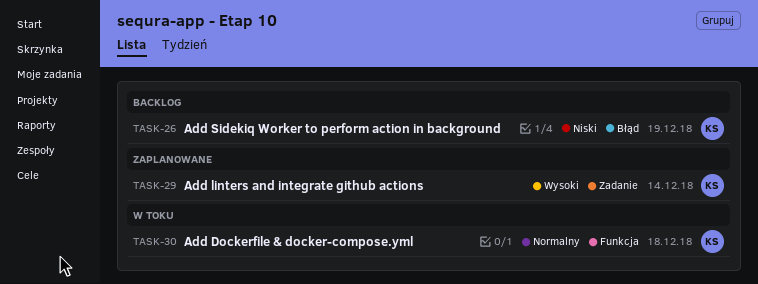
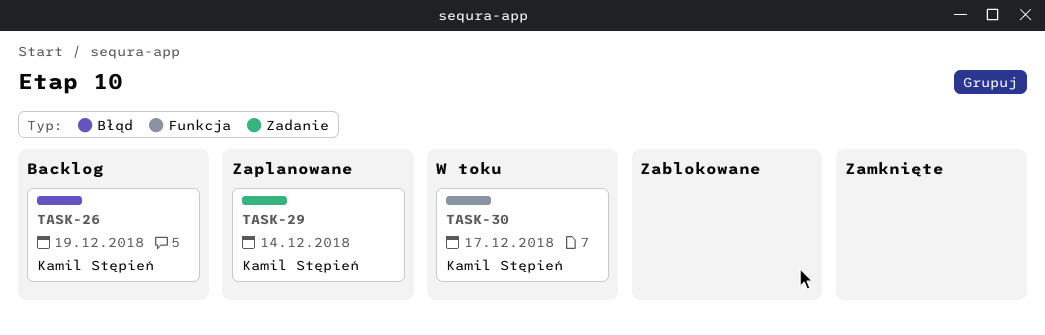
TASK-30, due: Dec 18 -> Dec 17

